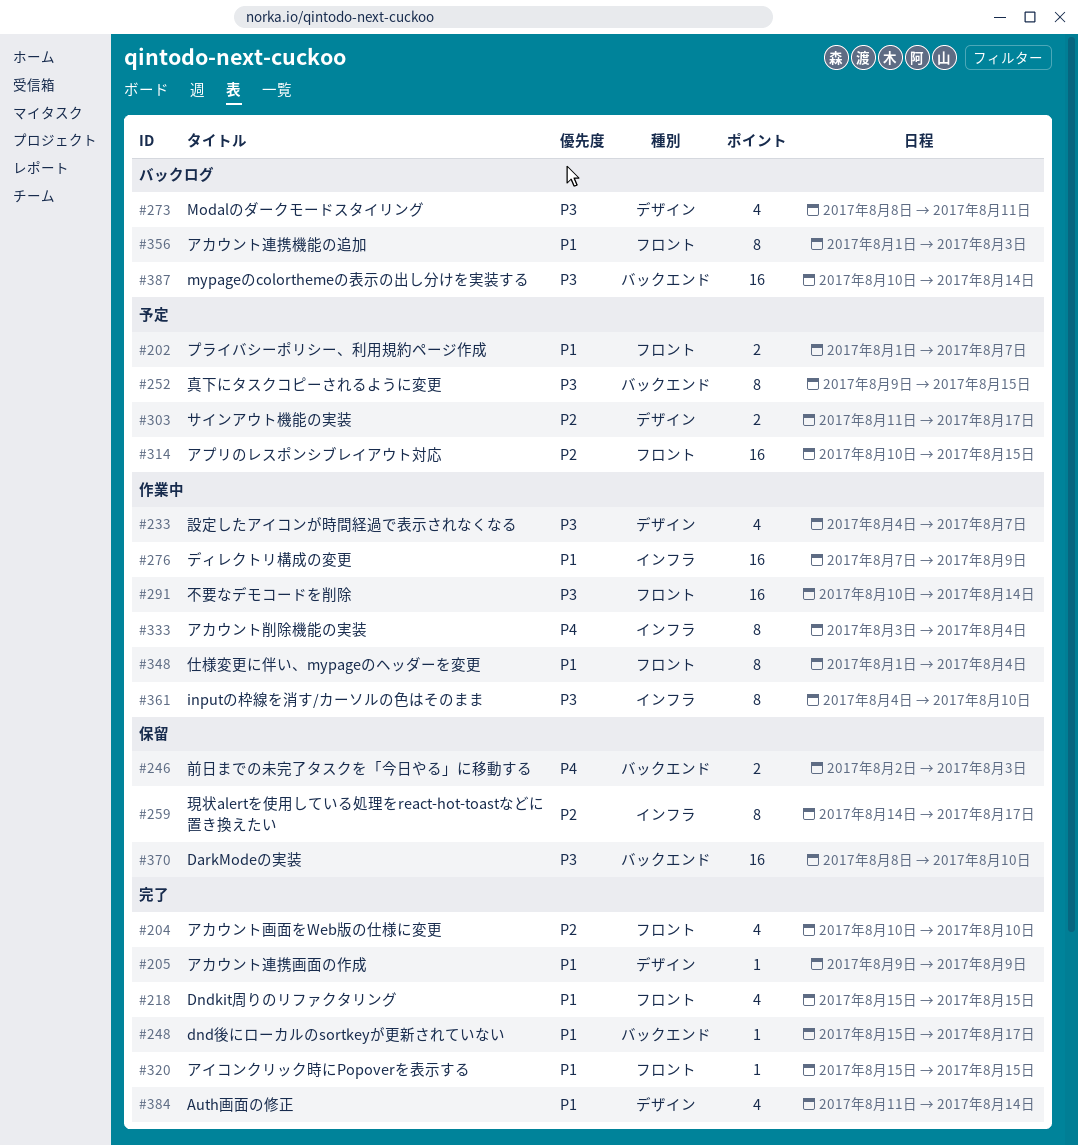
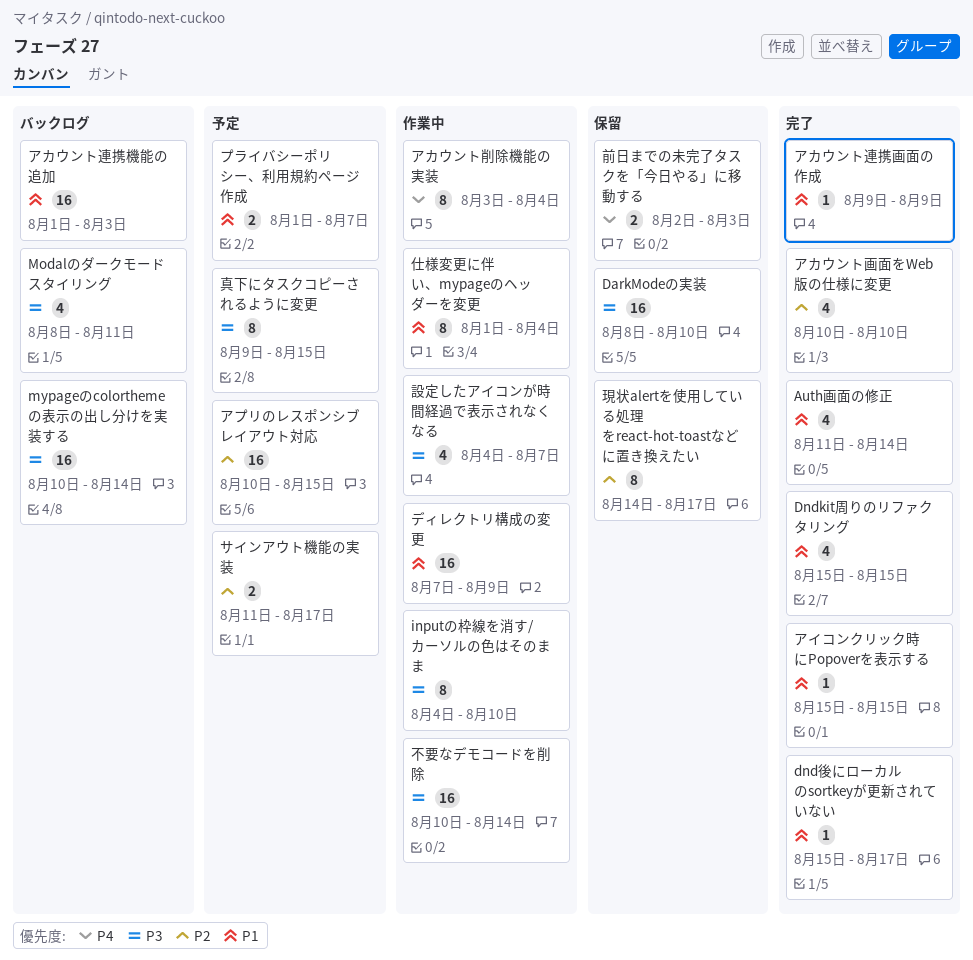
アカウント連携機能の追加, estimate: 8 -> 16

